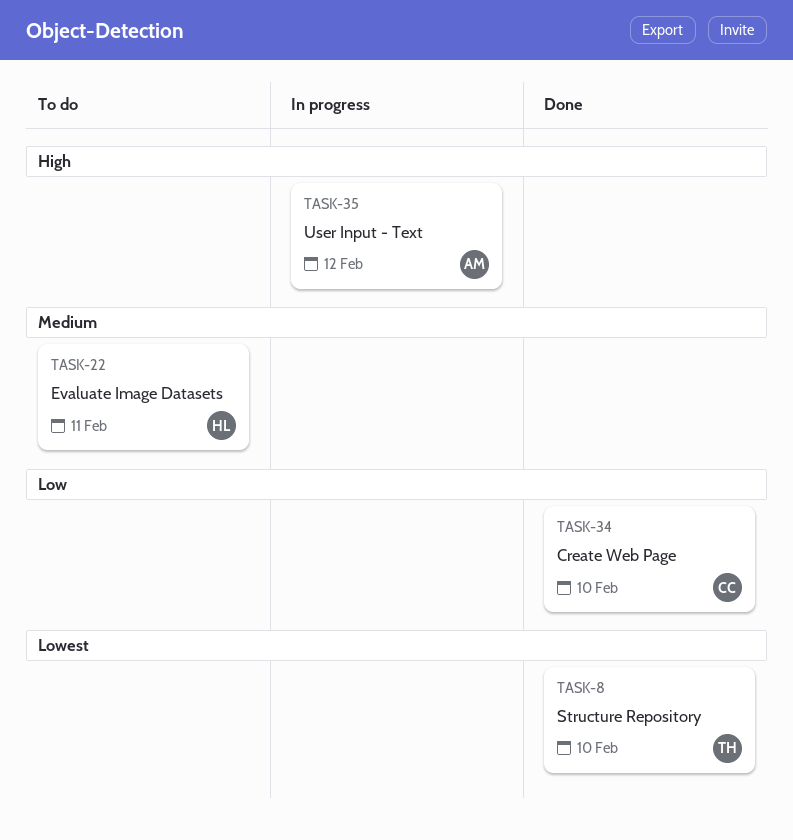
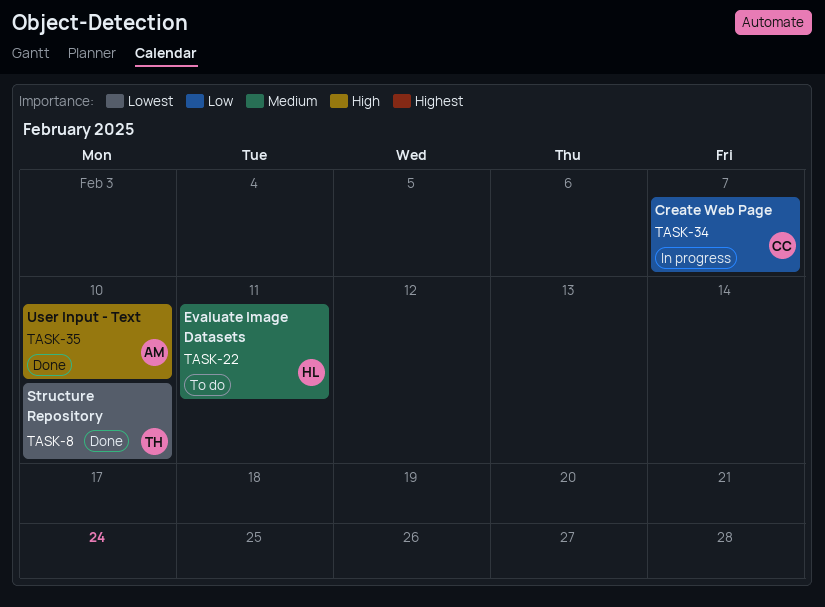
TASK-34, status: Done -> In progress
TASK-34, due: Feb 10 -> Feb 7
TASK-35, status: In progress -> Done
TASK-35, due: Feb 12 -> Feb 10

